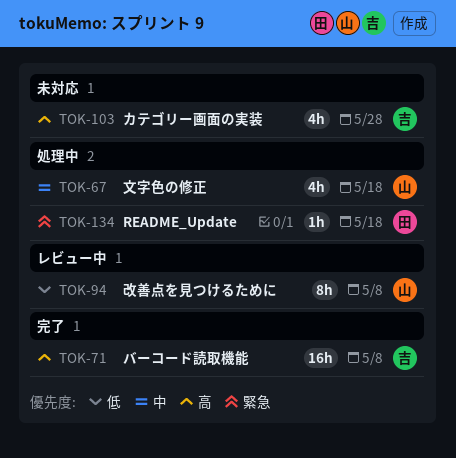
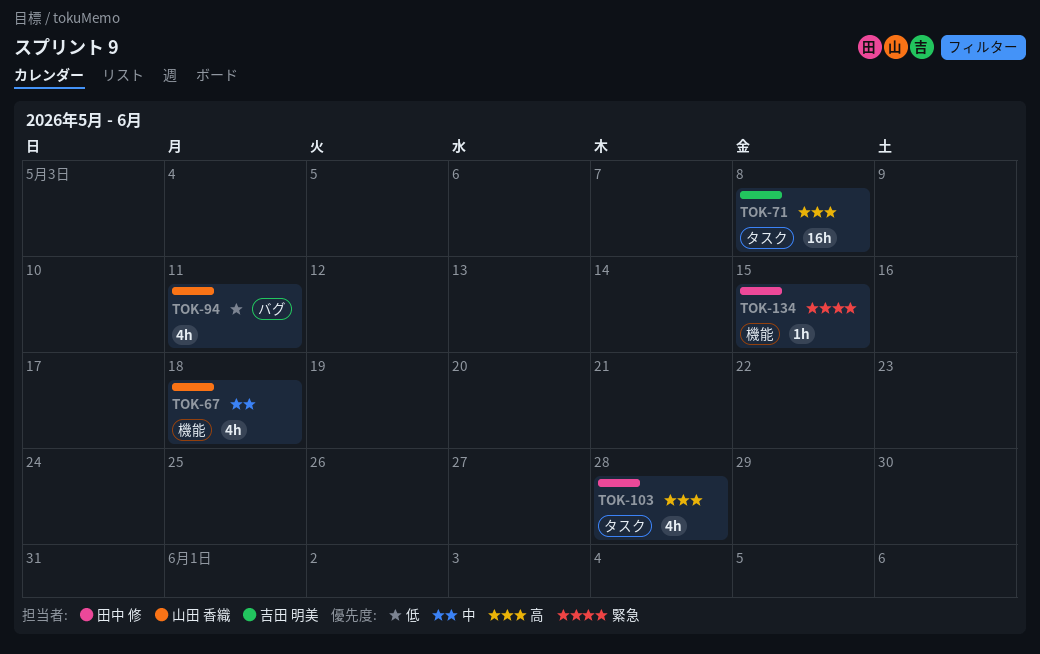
TOK-94, estimate: 8h -> 4h
TOK-94, due: May 8 -> May 11
TOK-103, owner: 吉田 明美 -> 田中 修
TOK-134, due: May 18 -> May 15

